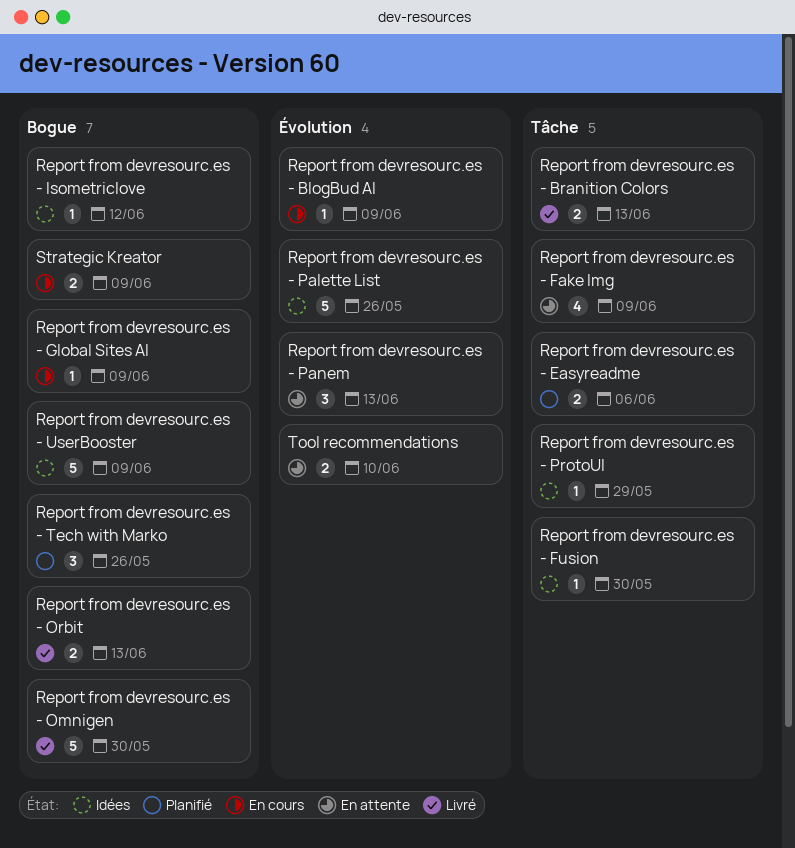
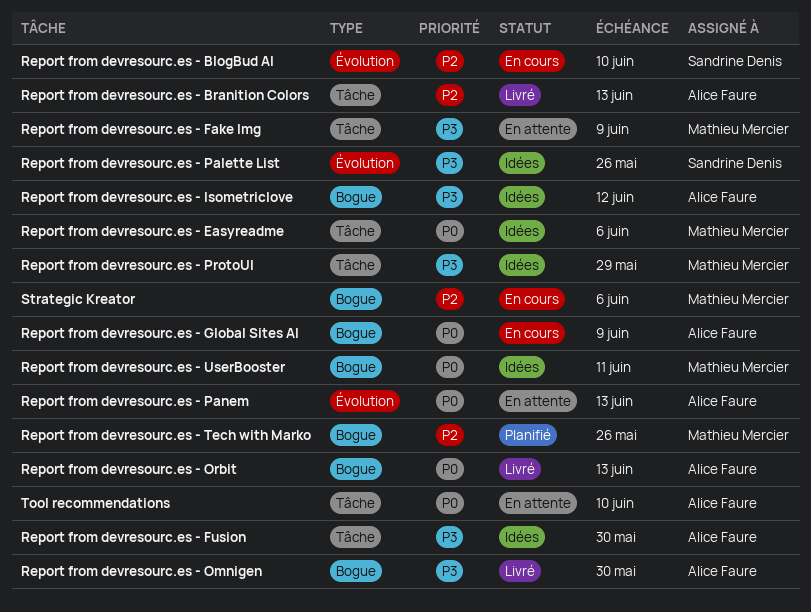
Report from devresourc.es - BlogBud AI, due: Jun 9 -> Jun 10
Report from devresourc.es - Easyreadme, status: Planifié -> Idées
Report from devresourc.es - UserBooster, due: Jun 9 -> Jun 11
Strategic Kreator, due: Jun 9 -> Jun 6
Tool recommendations, label: Évolution -> Tâche

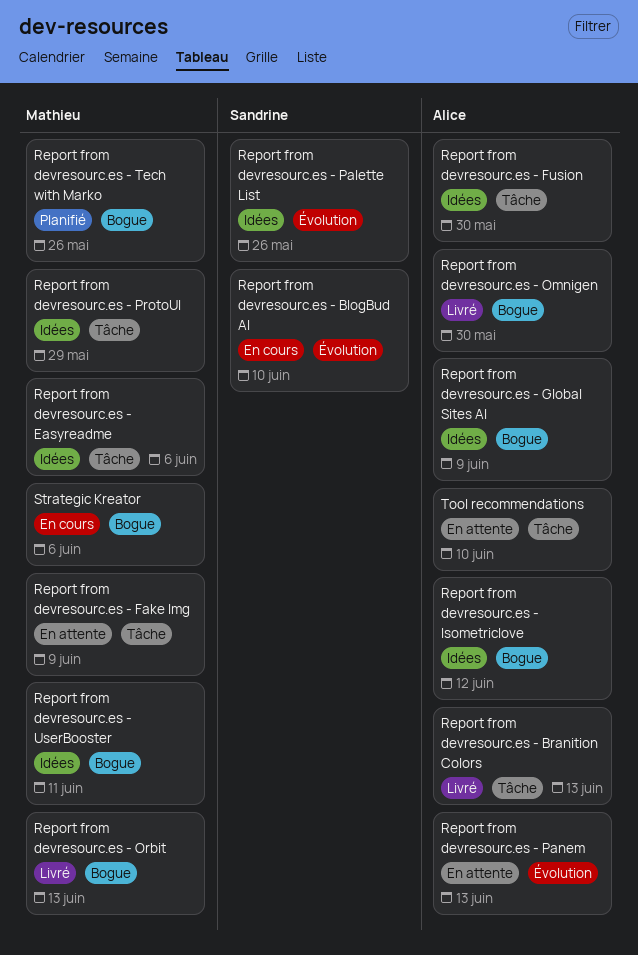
Report from devresourc.es - Global Sites AI, status: En cours -> Idées
Report from devresourc.es - Orbit, owner: Alice Faure -> Mathieu Mercier

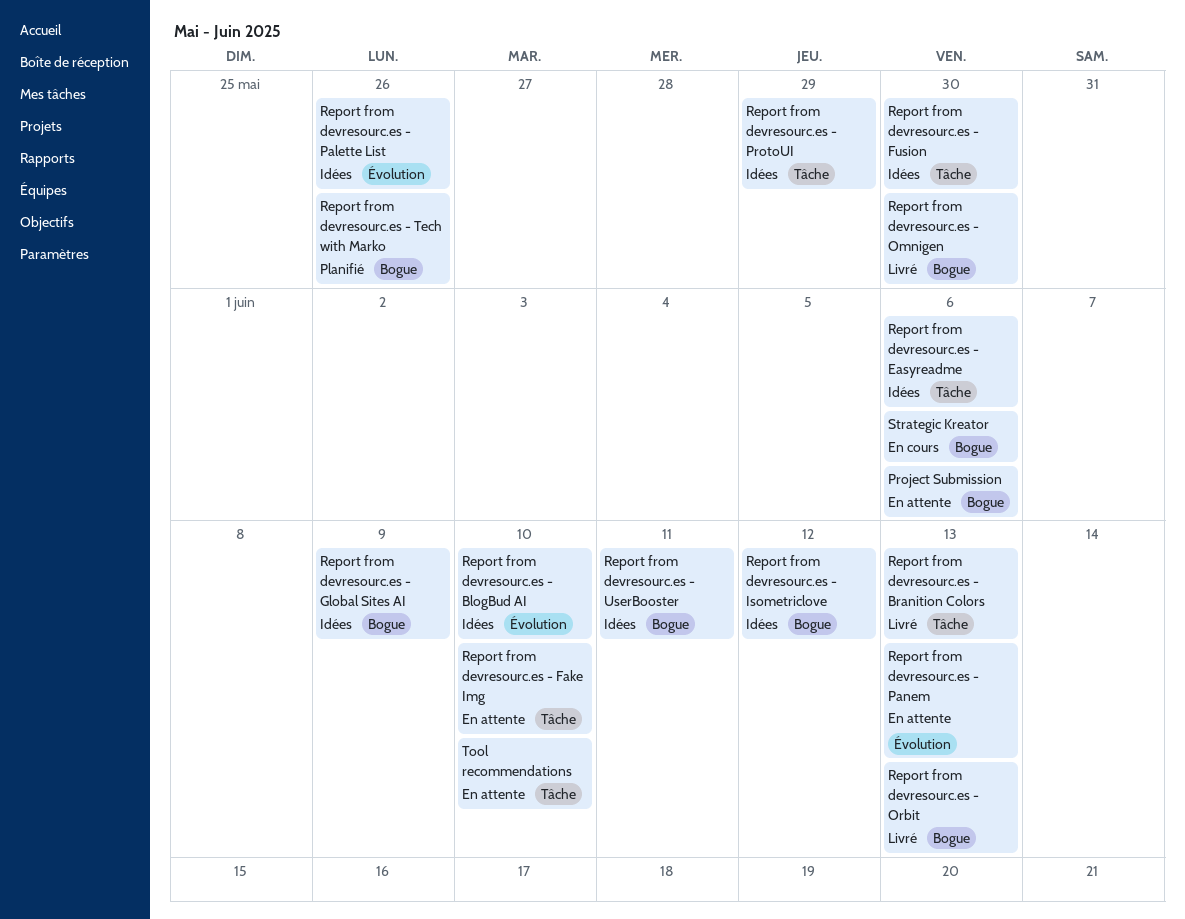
Project Submission: none -> present
Report from devresourc.es - BlogBud AI, status: En cours -> Idées
Report from devresourc.es - Fake Img, due: Jun 9 -> Jun 10

